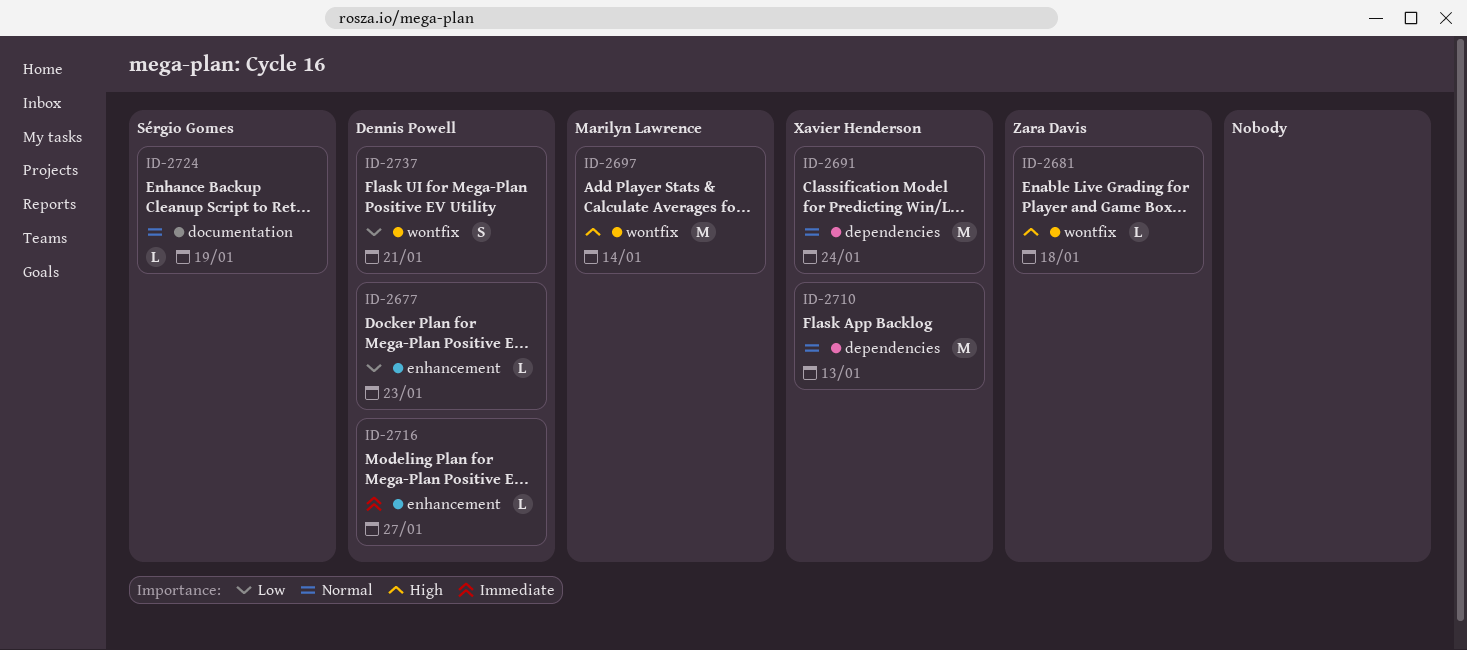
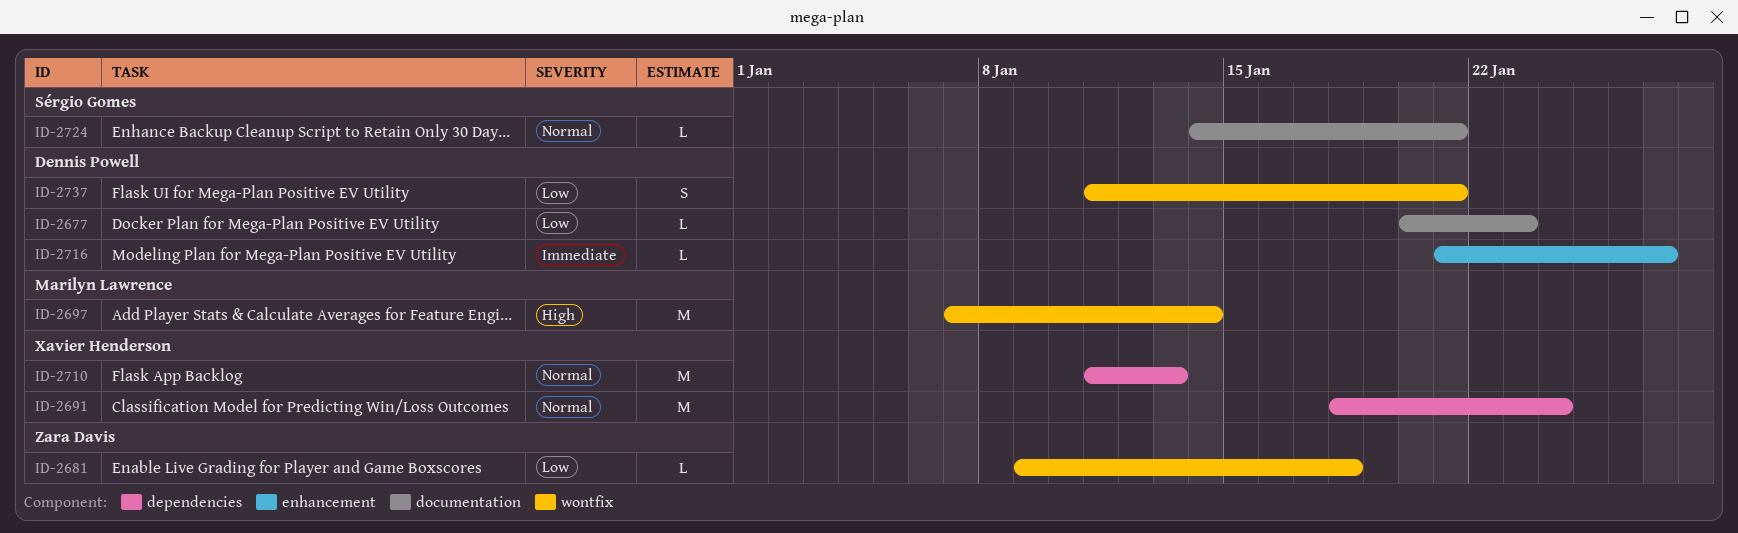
ID-2677, label: enhancement -> documentation
ID-2681, priority: High -> Low
ID-2724, due: Jan 19 -> Jan 21

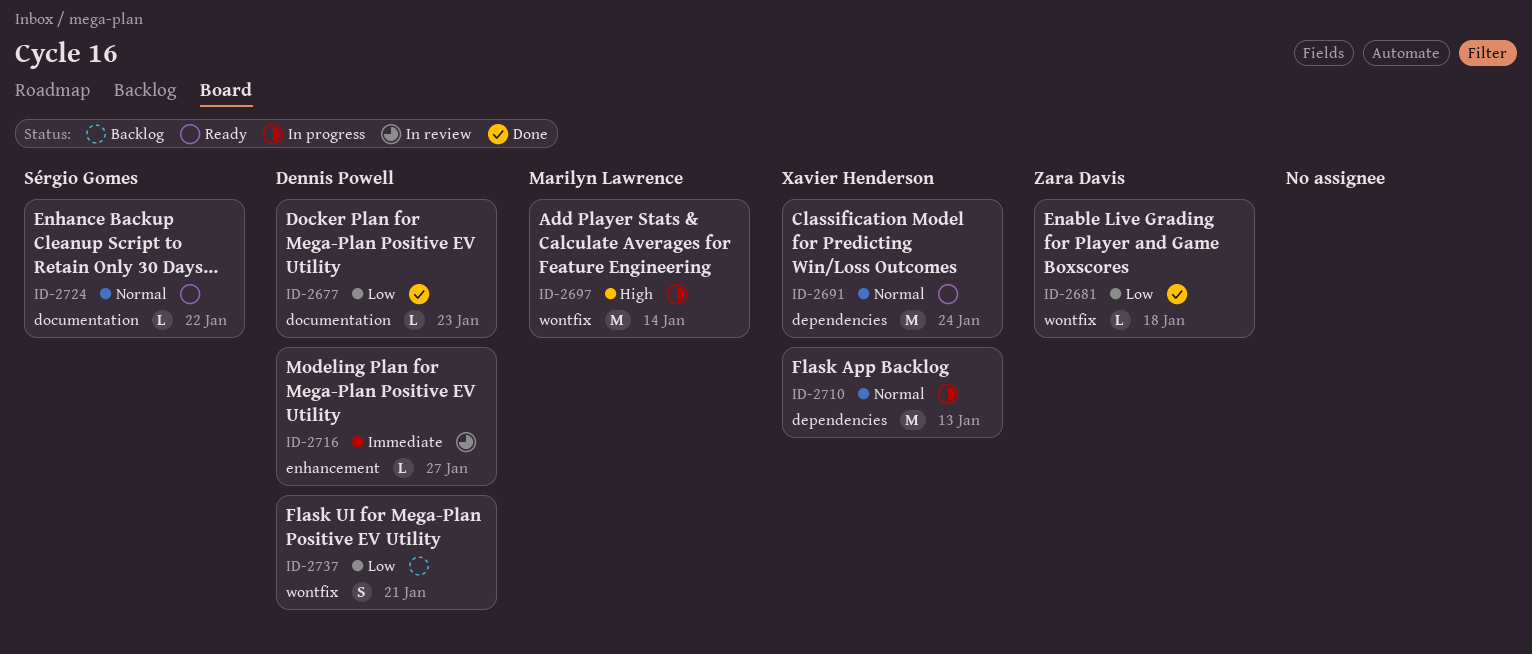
ID-2724, due: Jan 21 -> Jan 22

